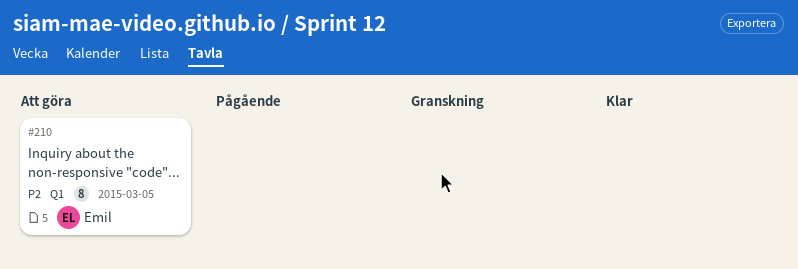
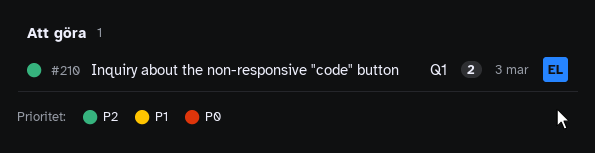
#210, estimate: 8 -> 2
#210, due: Mar 5 -> Mar 3

